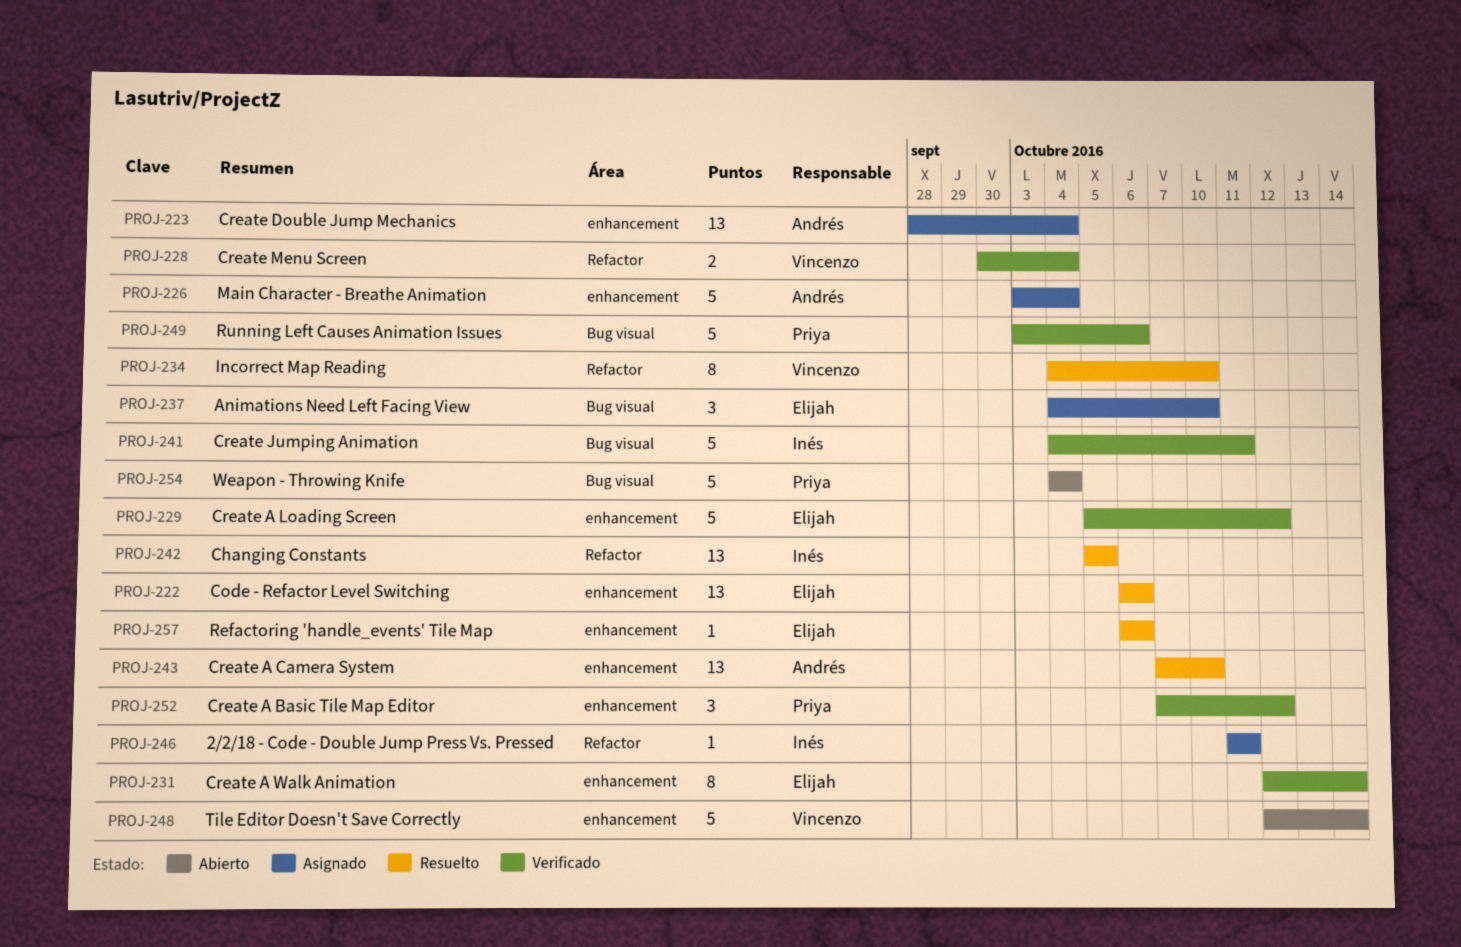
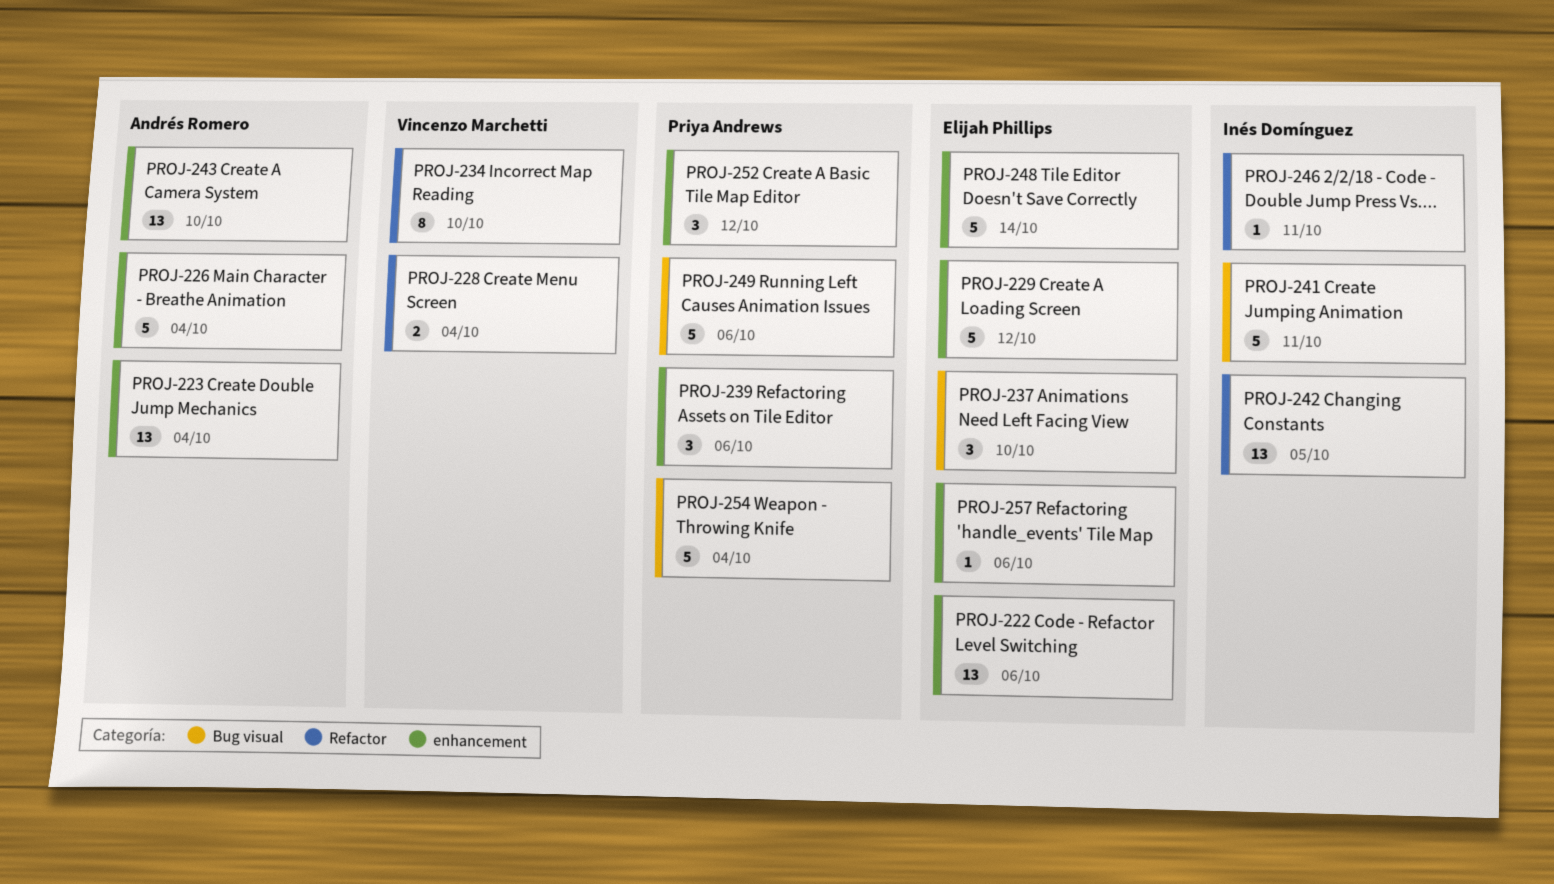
PROJ-231: present -> none
PROJ-239: none -> present
PROJ-248, owner: Vincenzo Marchetti -> Elijah Phillips

